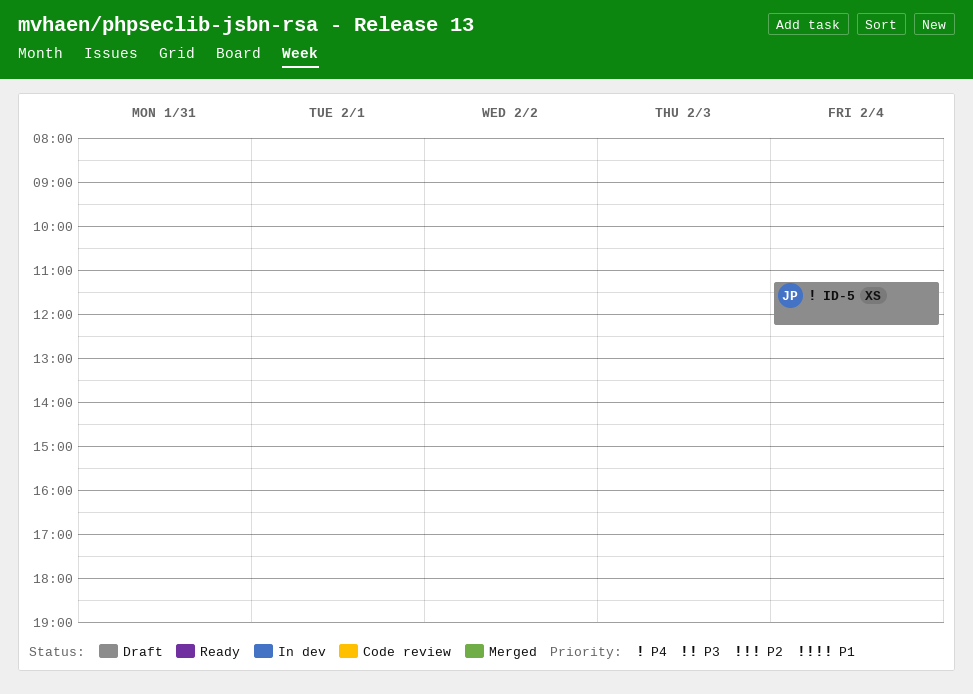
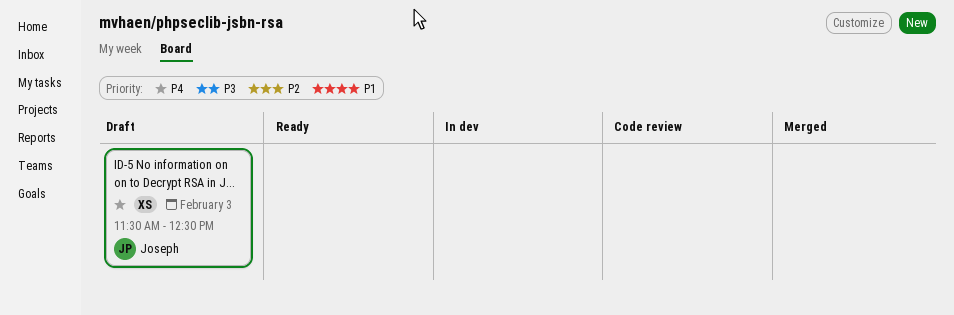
ID-5, day: Feb 4 -> Feb 3
ID-5, begins: 11:15 -> 11:30
ID-5, ends: 12:15 -> 12:30

